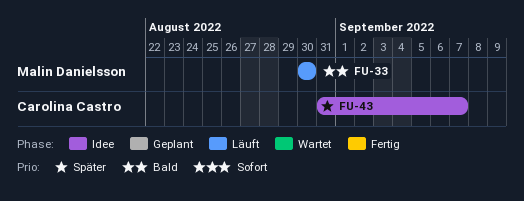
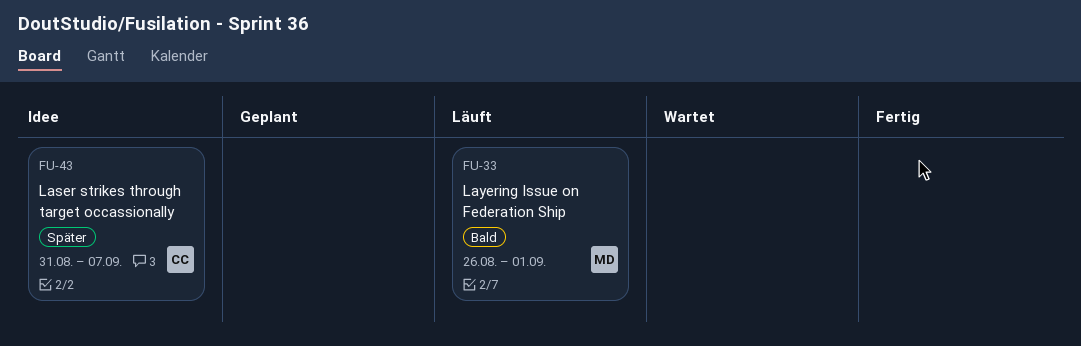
FU-33, start: Aug 30 -> Aug 26
FU-33, due: Aug 30 -> Sep 1

